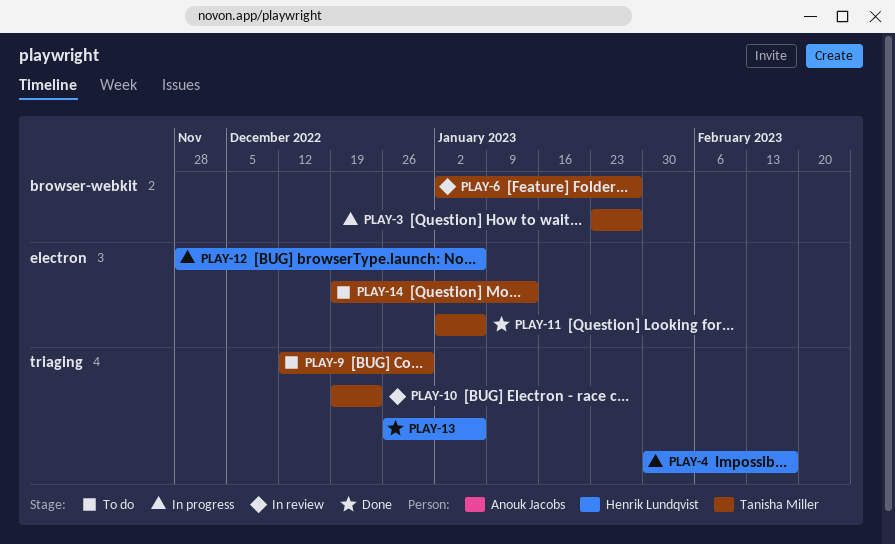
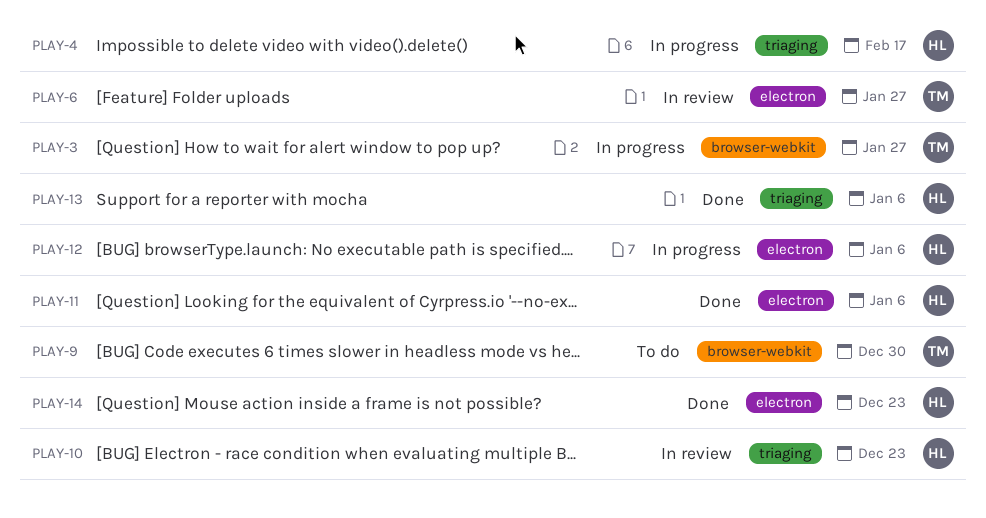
PLAY-6, label: browser-webkit -> electron
PLAY-9, label: triaging -> browser-webkit
PLAY-10, owner: Tanisha Miller -> Henrik Lundqvist
PLAY-11, owner: Tanisha Miller -> Henrik Lundqvist
PLAY-14, status: To do -> Done
PLAY-14, owner: Tanisha Miller -> Henrik Lundqvist
PLAY-14, due: Jan 13 -> Dec 23

